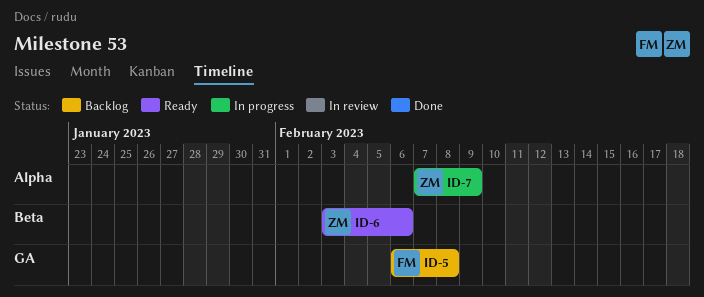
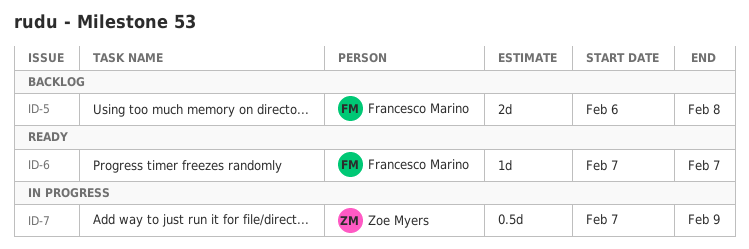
ID-6, owner: Zoe Myers -> Francesco Marino
ID-6, start: Feb 3 -> Feb 7
ID-6, due: Feb 6 -> Feb 7

